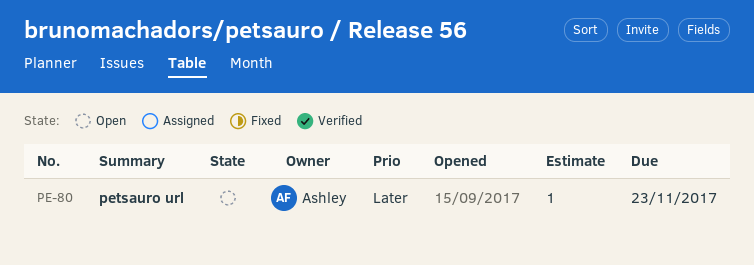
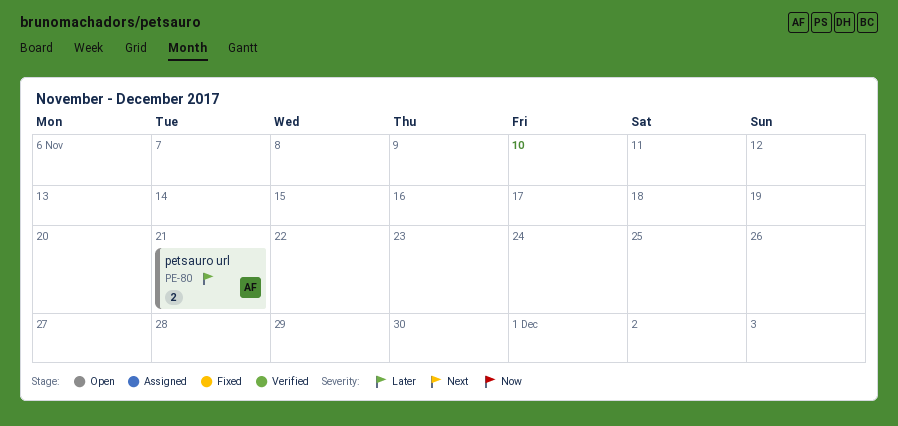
PE-80, estimate: 1 -> 2
PE-80, due: Nov 23 -> Nov 21

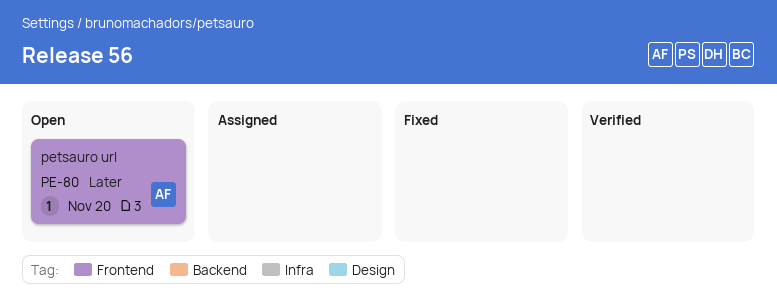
PE-80, estimate: 2 -> 1
PE-80, due: Nov 21 -> Nov 20

